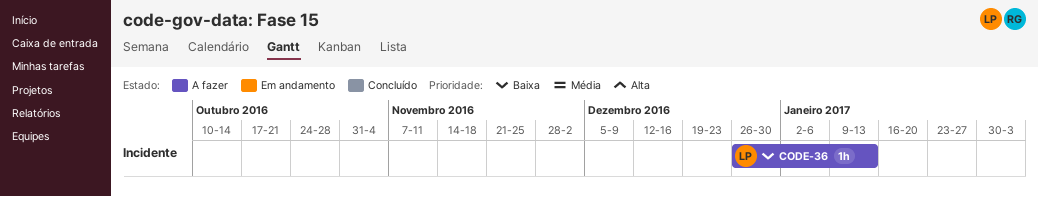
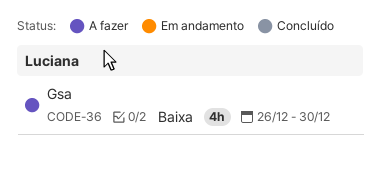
CODE-36, estimate: 1h -> 4h
CODE-36, due: Jan 13 -> Dec 30

